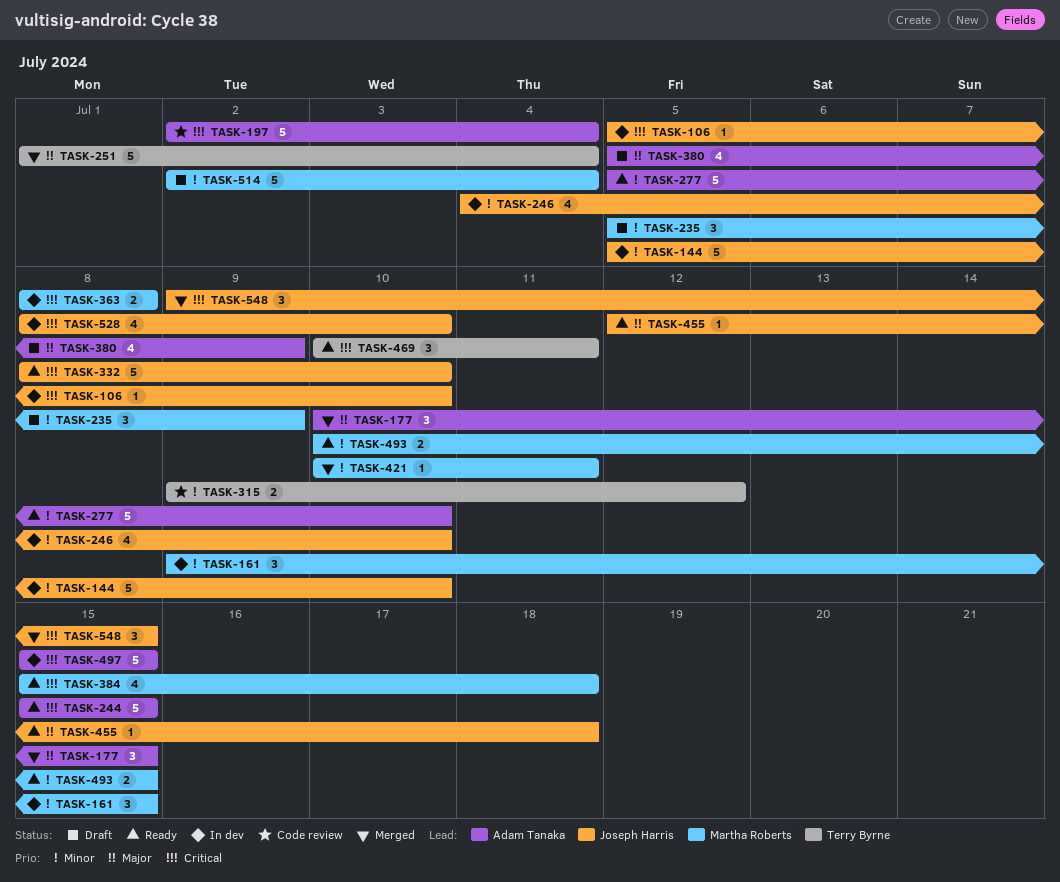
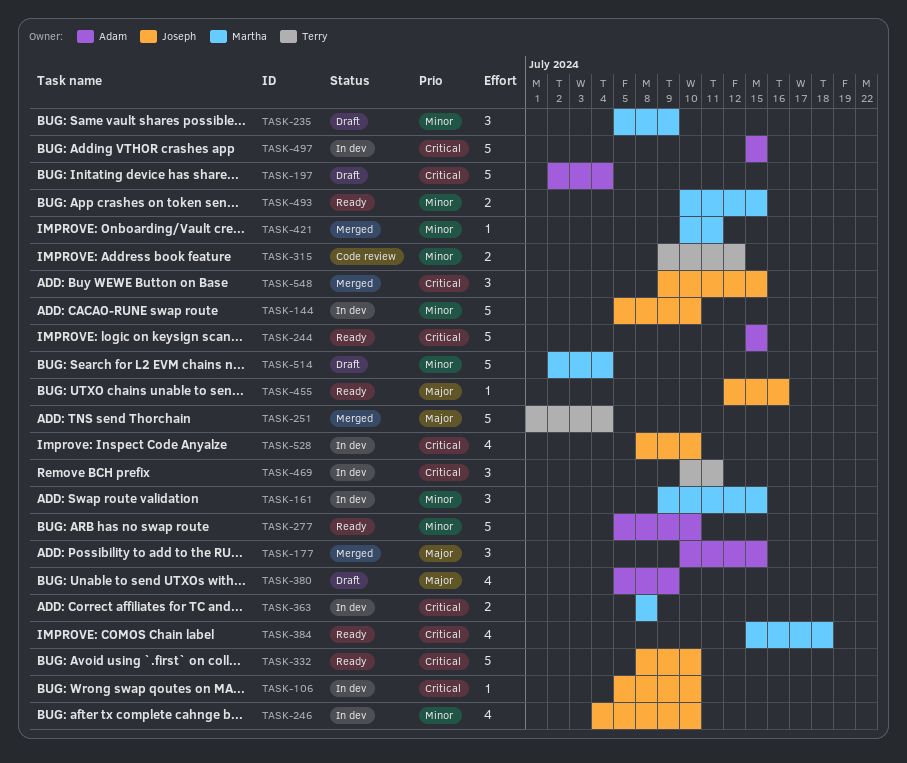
TASK-197, status: Code review -> Draft
TASK-455, due: Jul 18 -> Jul 16
TASK-469, status: Ready -> In dev

